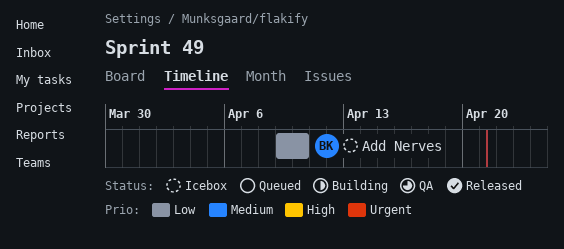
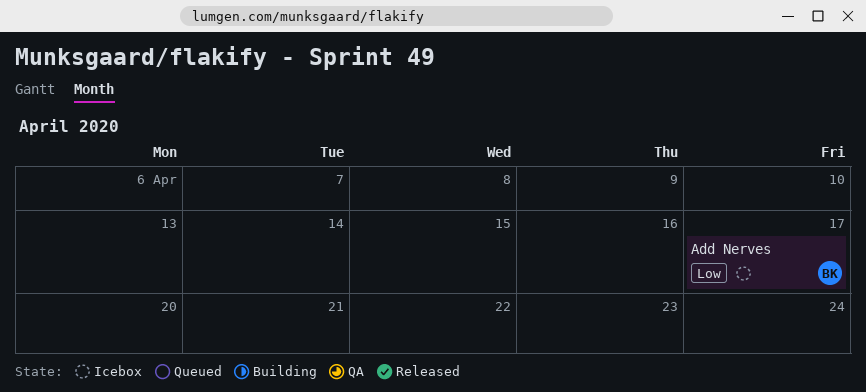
Add Nerves, due: Apr 10 -> Apr 17

